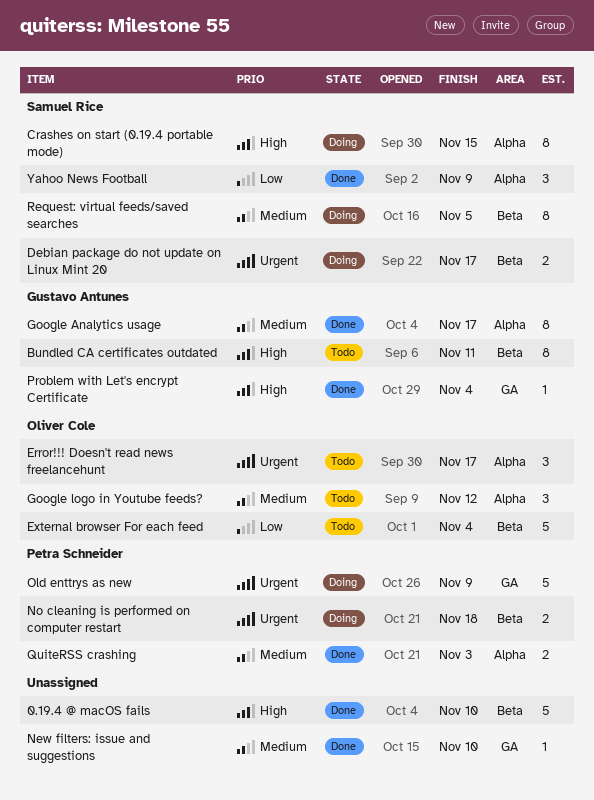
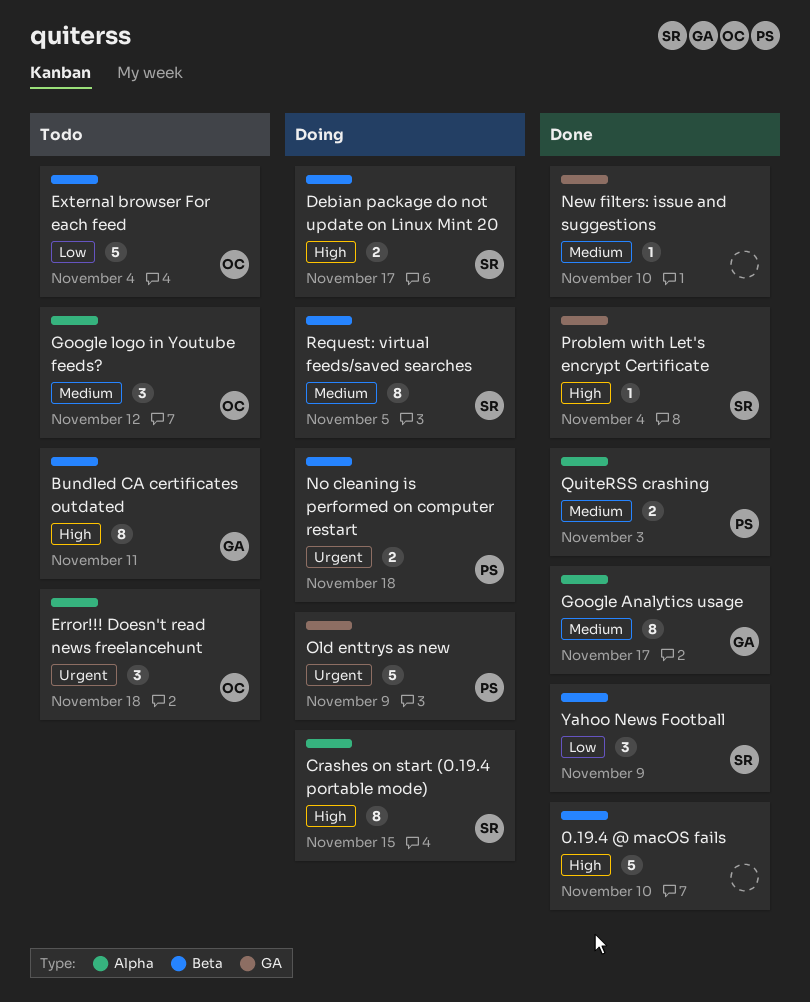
Debian package do not update on Linux Mint 20, priority: Urgent -> High
Error!!! Doesn't read news freelancehunt, due: Nov 17 -> Nov 18
Problem with Let's encrypt Certificate, owner: Gustavo Antunes -> Samuel Rice
Yahoo News Football, label: Alpha -> Beta

